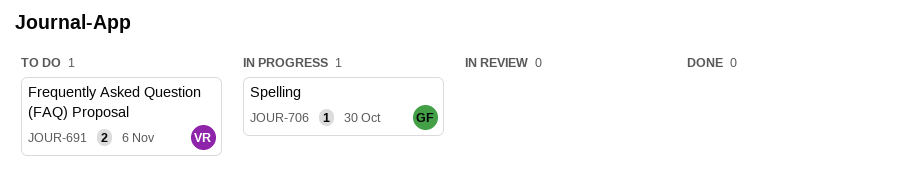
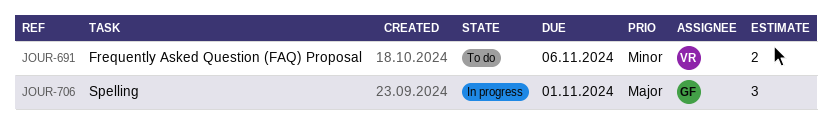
JOUR-706, estimate: 1 -> 3
JOUR-706, due: Oct 30 -> Nov 1

